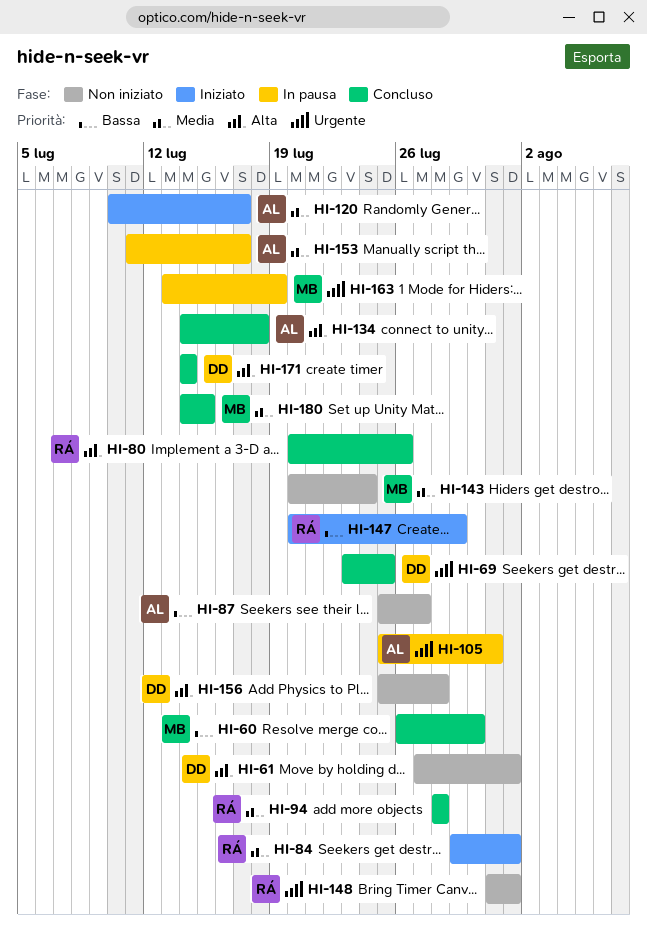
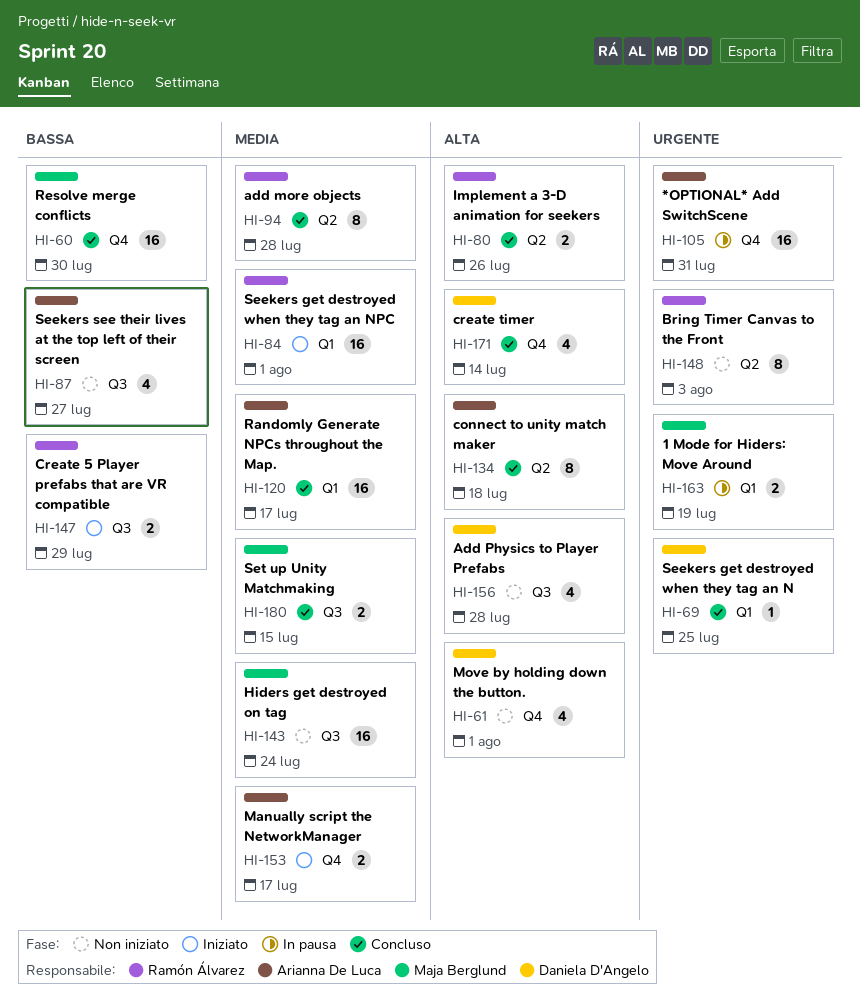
HI-120, status: Iniziato -> Concluso
HI-148, due: Aug 1 -> Aug 3
HI-153, status: In pausa -> Iniziato

